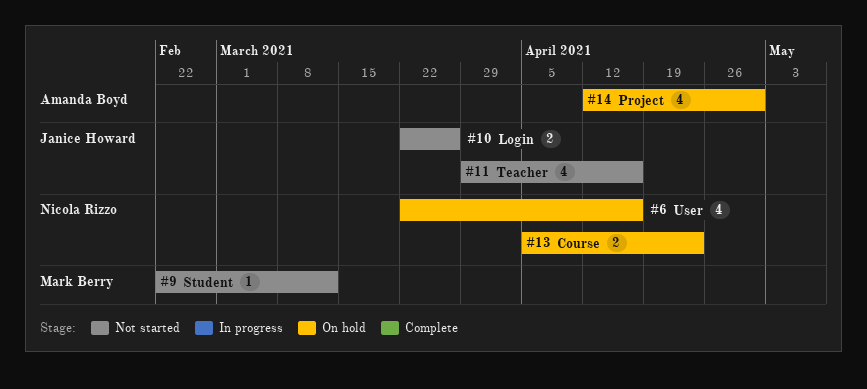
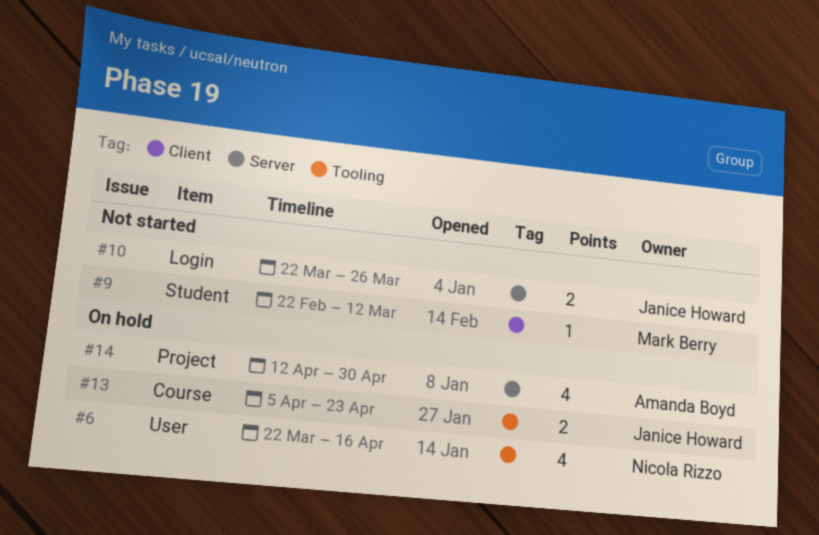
#11: present -> none
#13, owner: Nicola Rizzo -> Janice Howard

